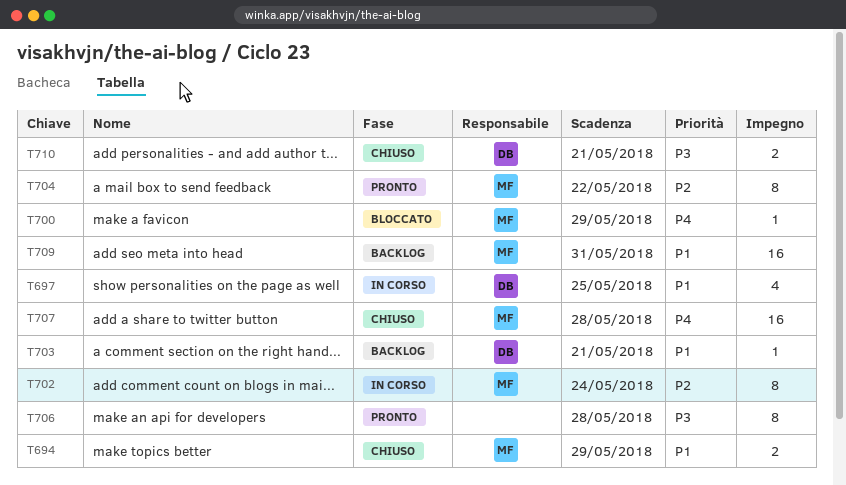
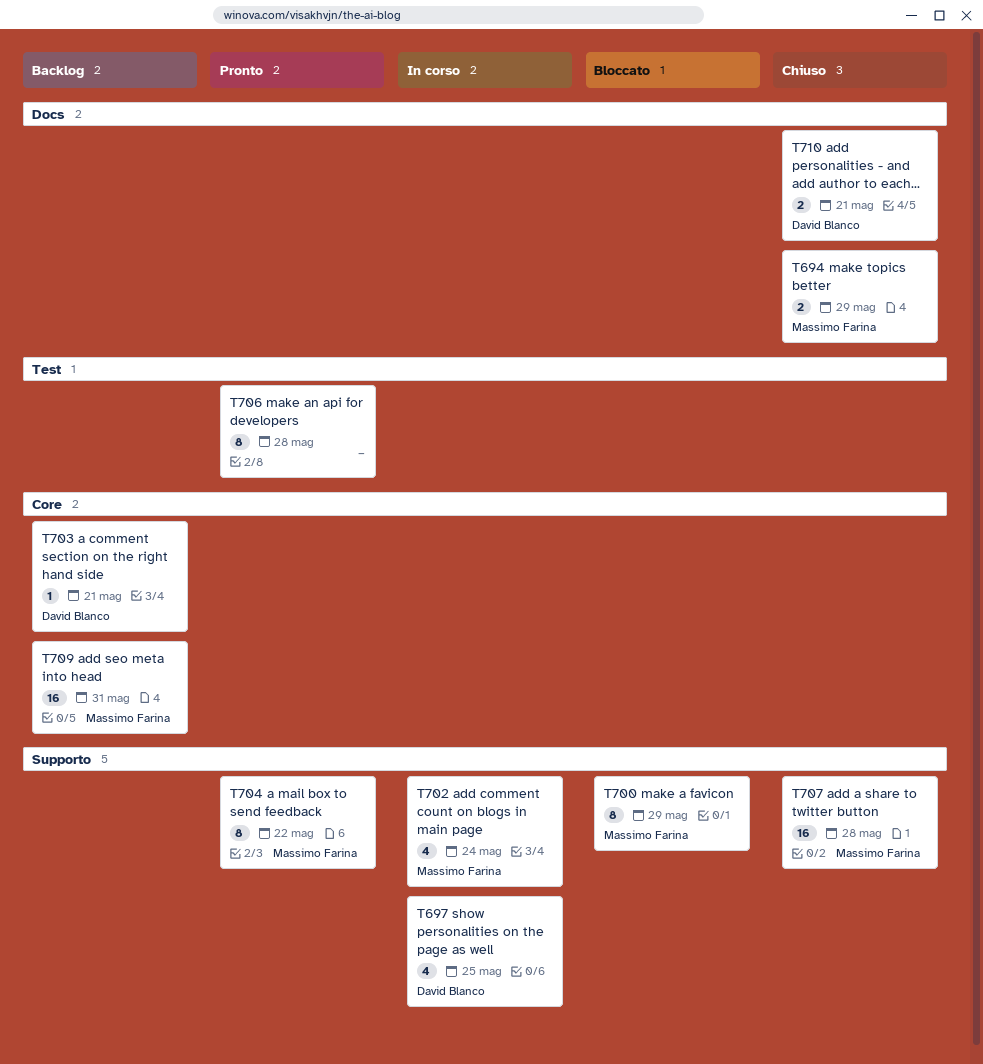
T700, estimate: 1 -> 8
T702, estimate: 8 -> 4

